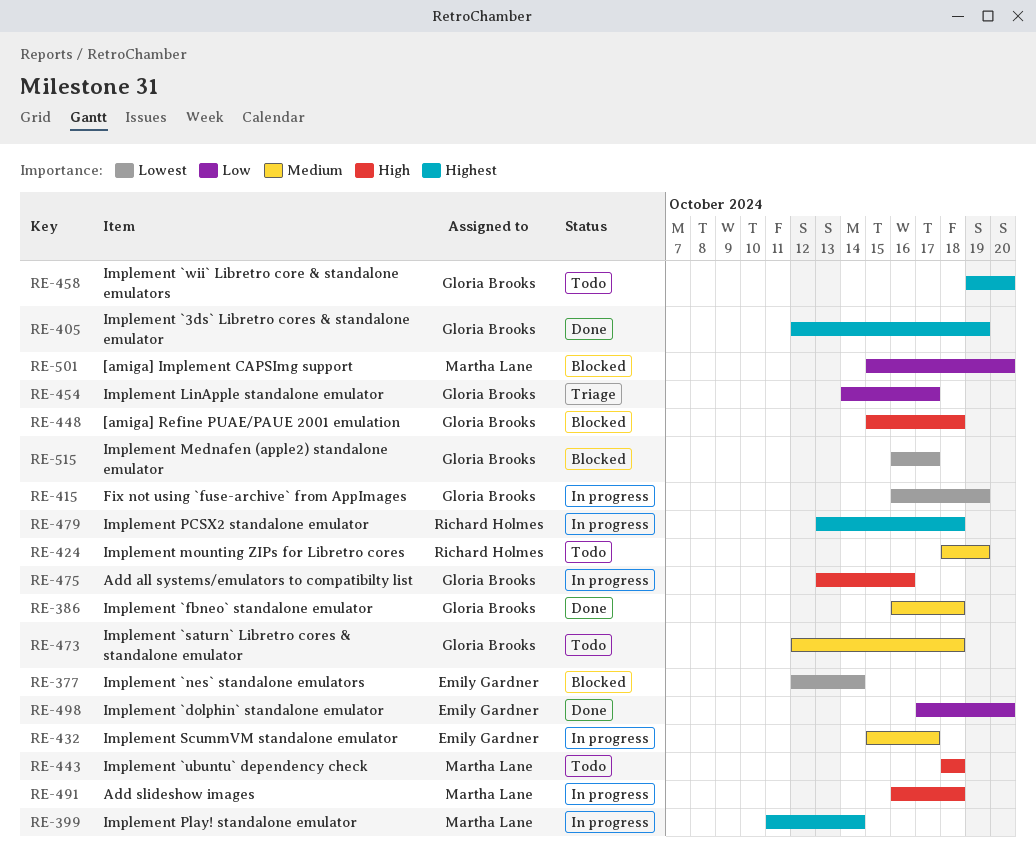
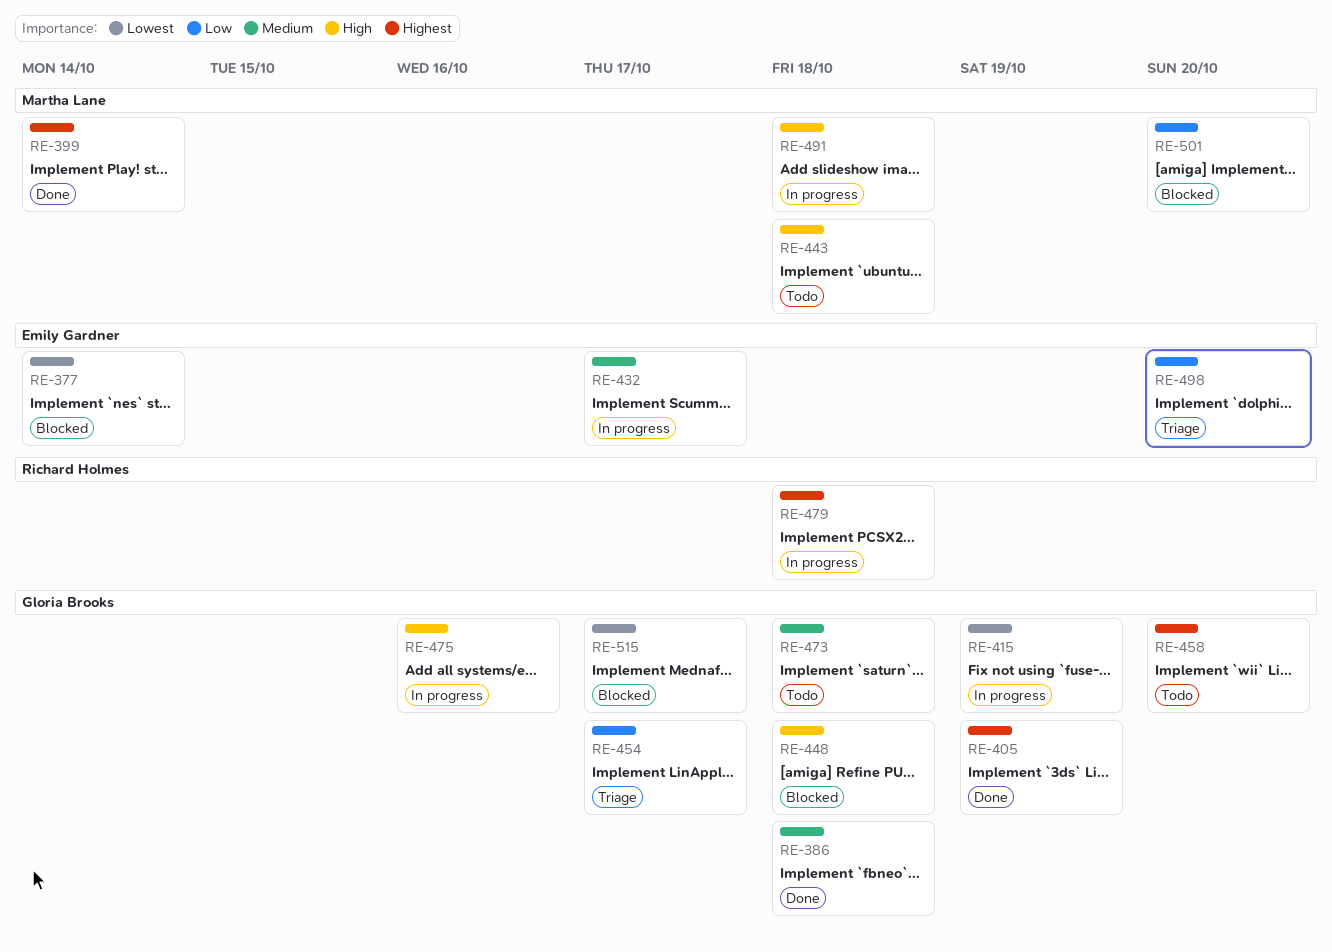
RE-399, status: In progress -> Done
RE-424: present -> none
RE-498, status: Done -> Triage

